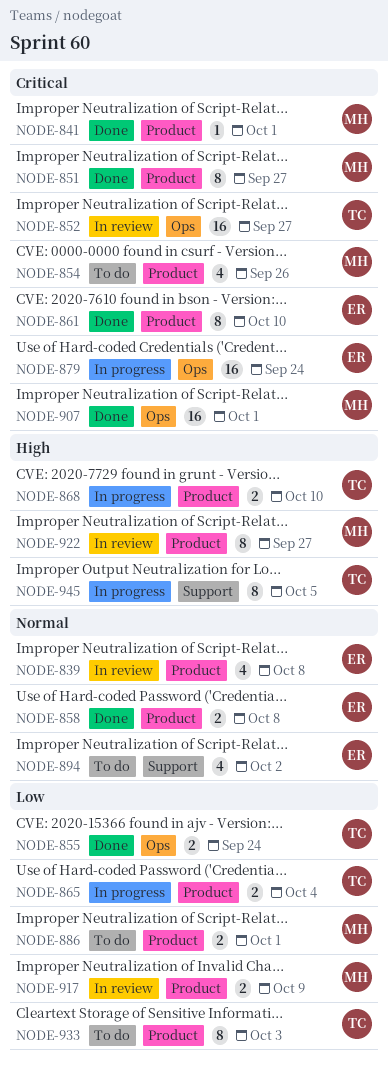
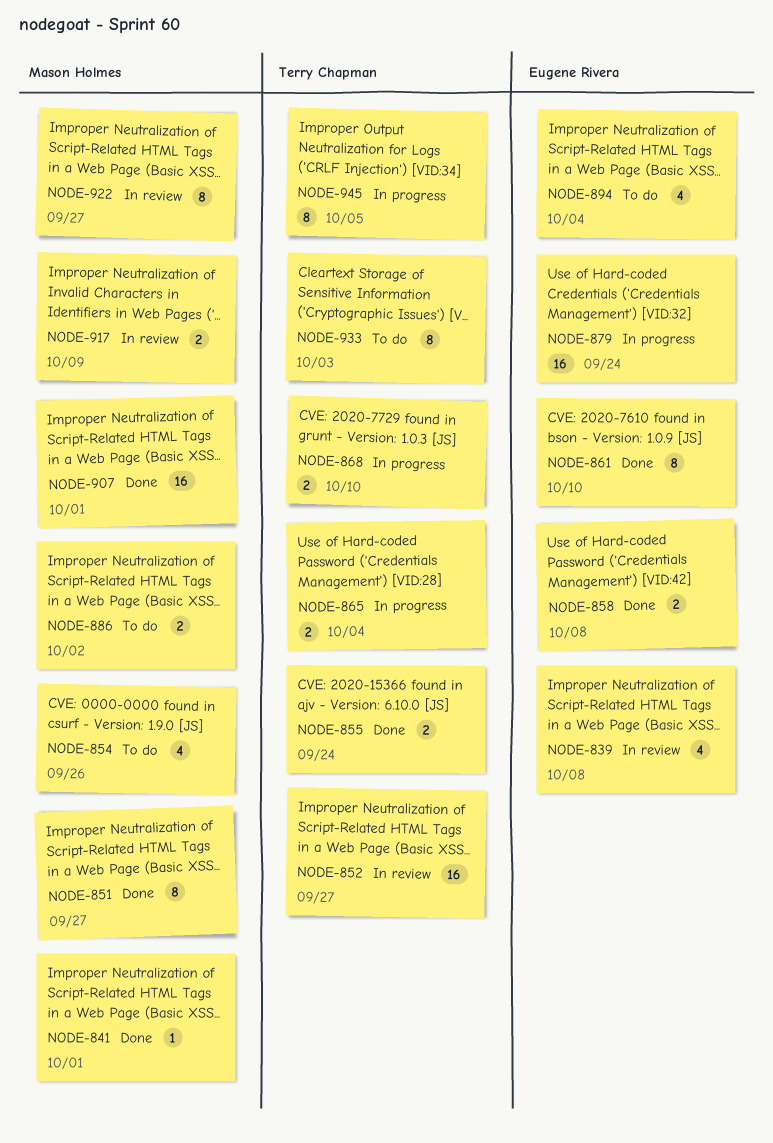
NODE-886, due: Oct 1 -> Oct 2
NODE-894, due: Oct 2 -> Oct 4

